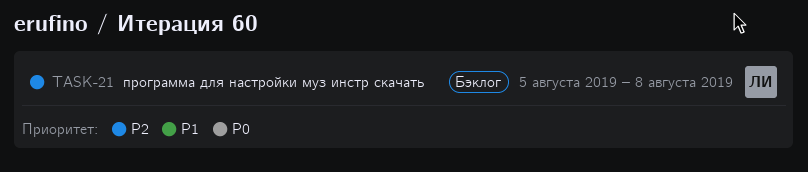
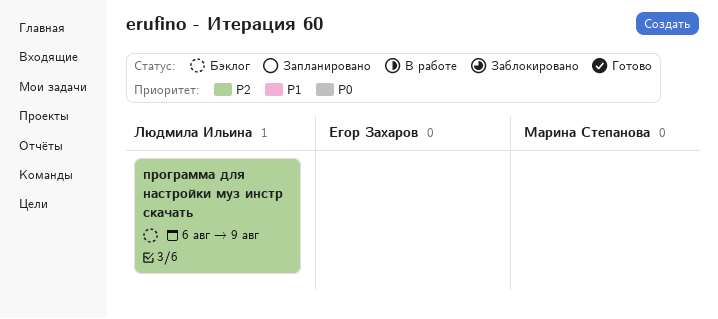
программа для настройки муз инстр скачать, start: Aug 5 -> Aug 6
программа для настройки муз инстр скачать, due: Aug 8 -> Aug 9

